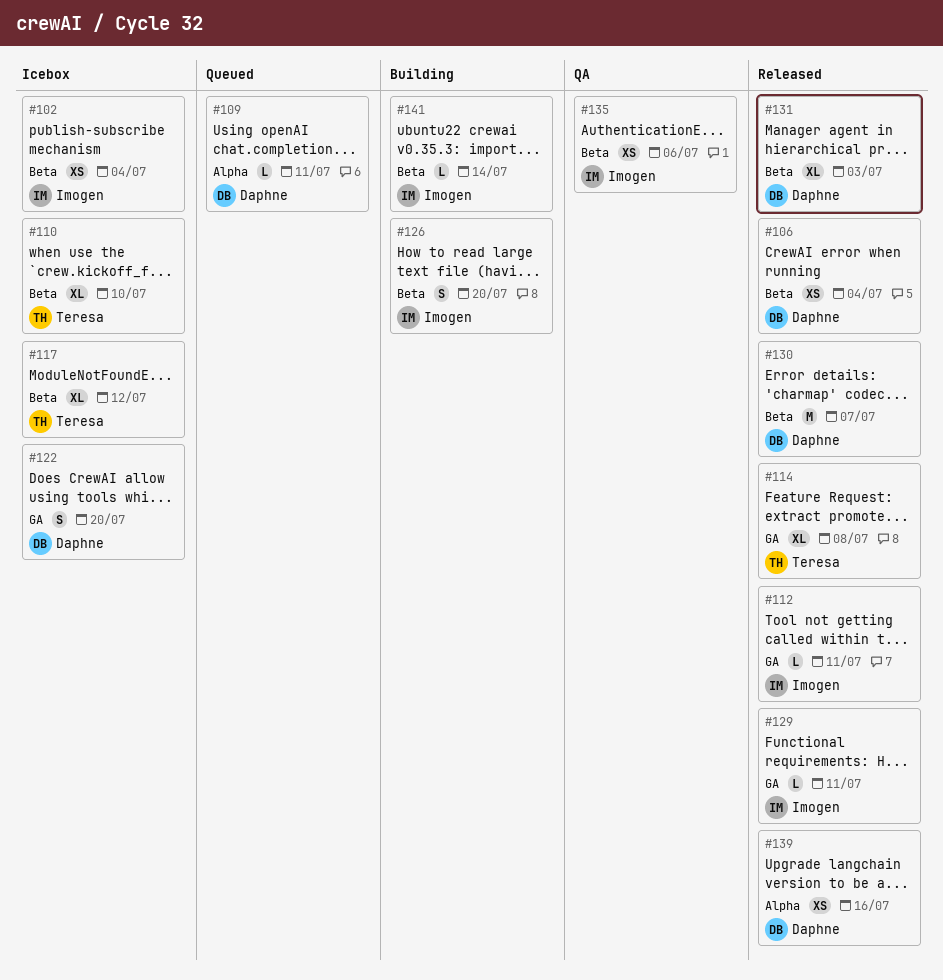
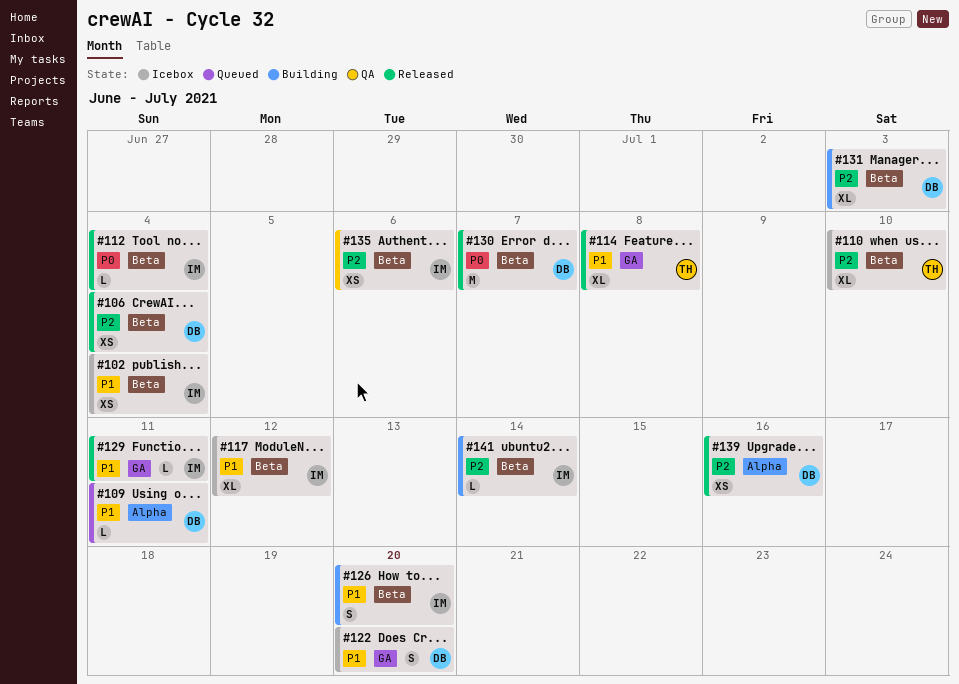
#112, label: GA -> Beta
#112, due: Jul 11 -> Jul 4
#117, owner: Teresa -> Imogen
#131, status: Released -> Building

